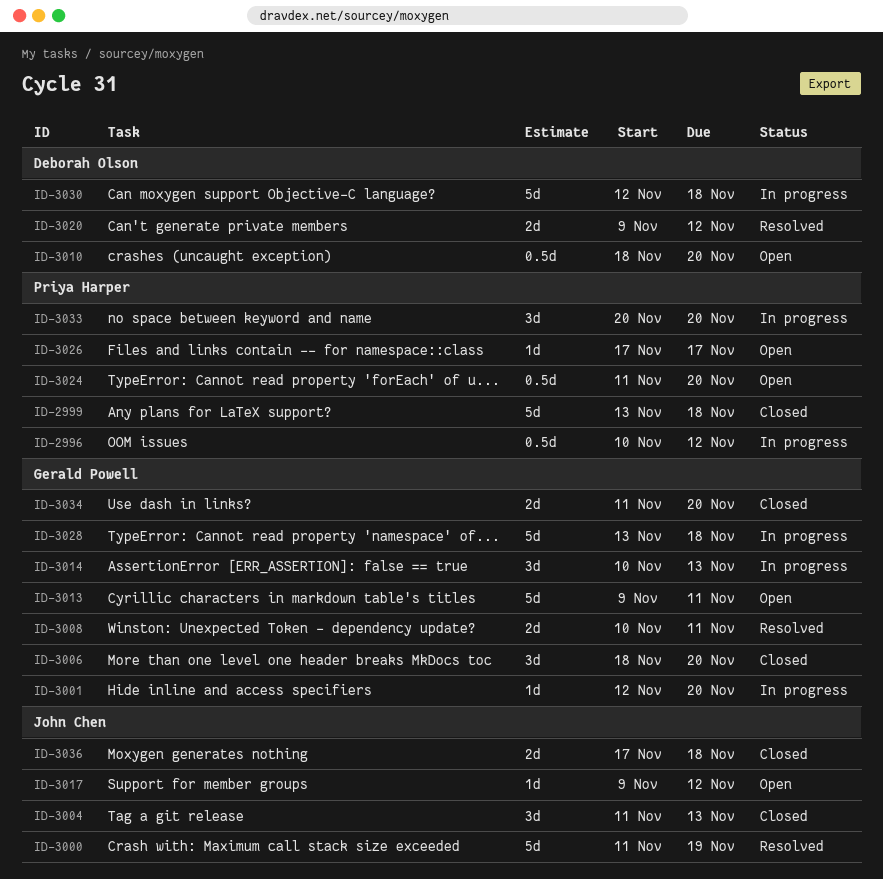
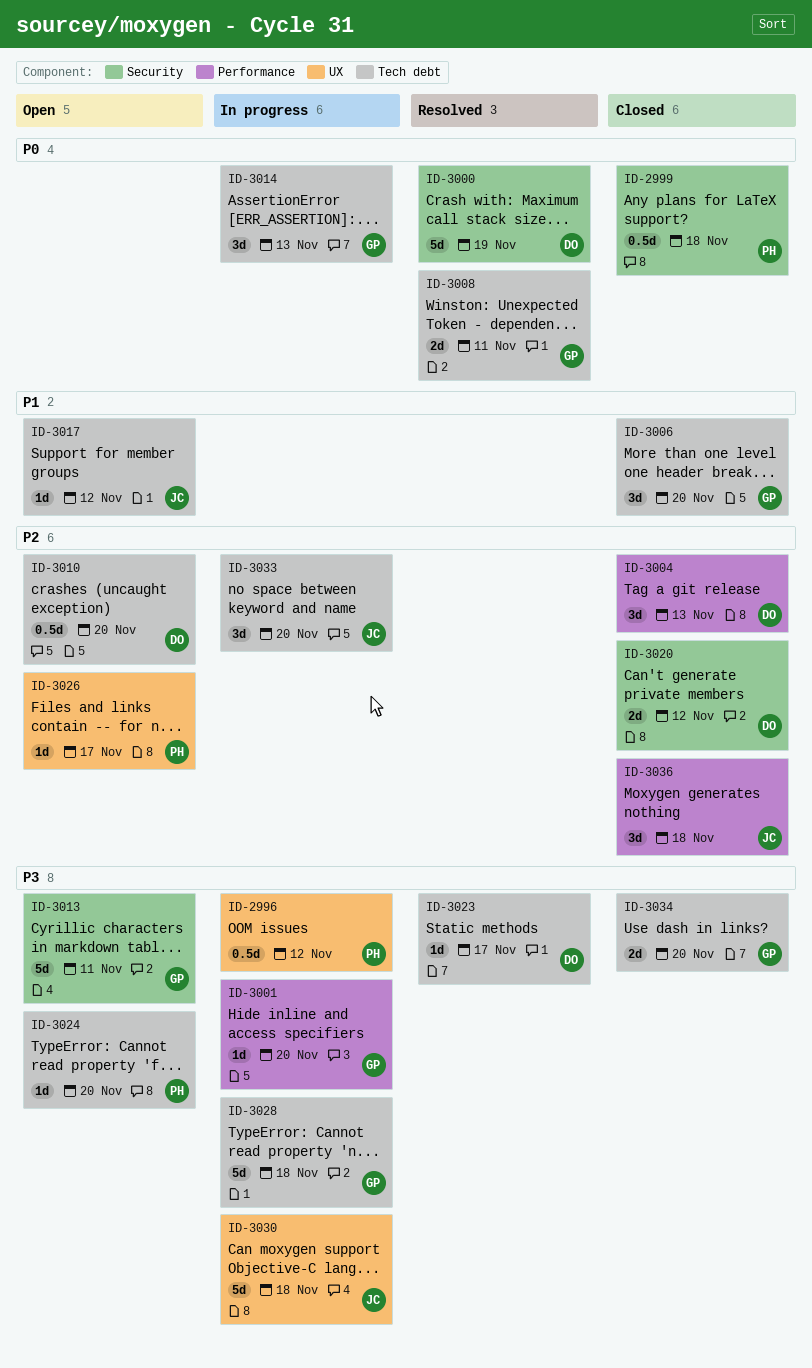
ID-2999, estimate: 5d -> 0.5d
ID-3000, owner: John Chen -> Deborah Olson
ID-3004, owner: John Chen -> Deborah Olson
ID-3020, status: Resolved -> Closed
ID-3023: none -> present
ID-3024, estimate: 0.5d -> 1d
ID-3030, owner: Deborah Olson -> John Chen
ID-3033, owner: Priya Harper -> John Chen
ID-3036, estimate: 2d -> 3d

